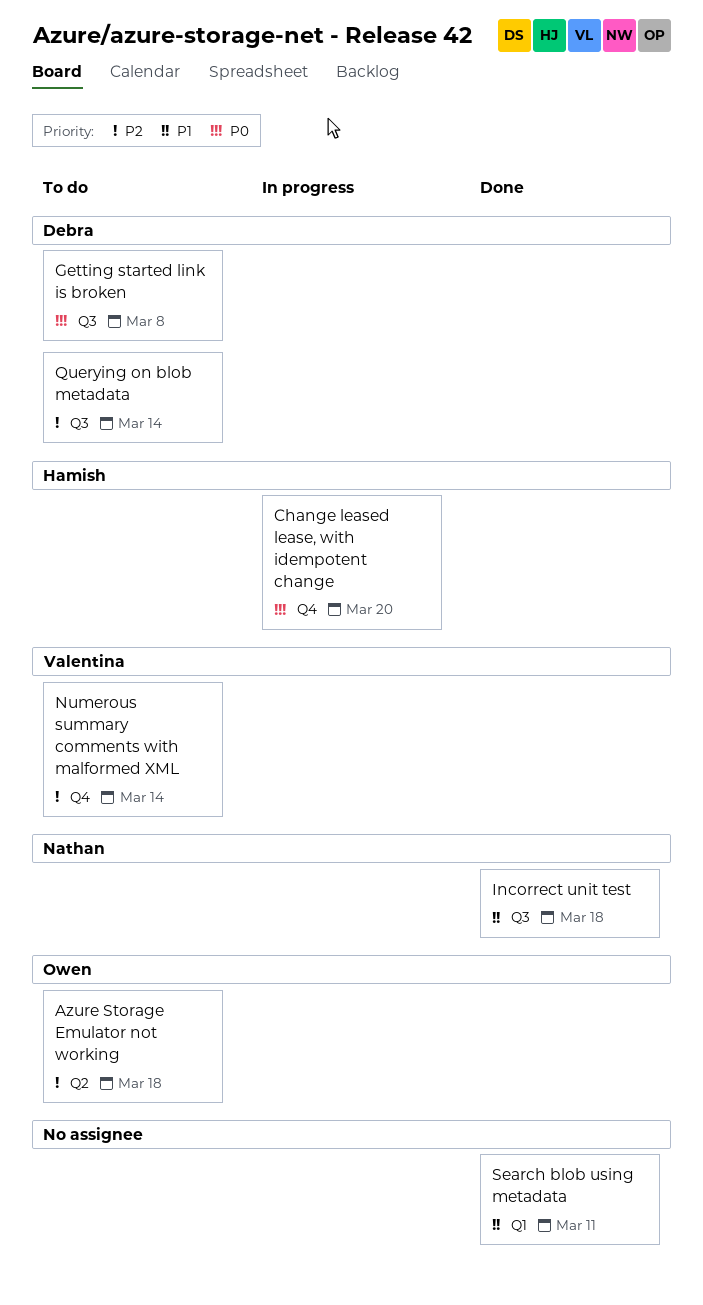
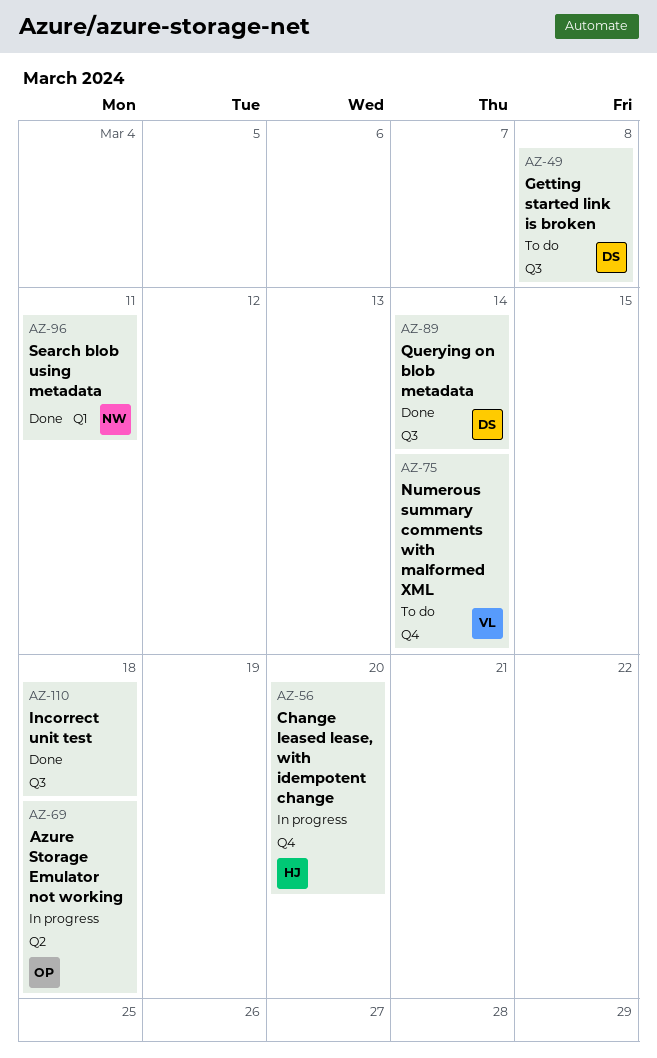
Azure Storage Emulator not working, status: To do -> In progress
Incorrect unit test, owner: Nathan -> none
Querying on blob metadata, status: To do -> Done
Search blob using metadata, owner: none -> Nathan

